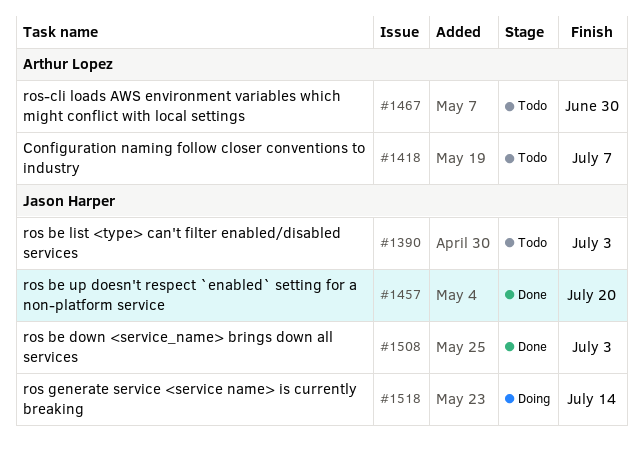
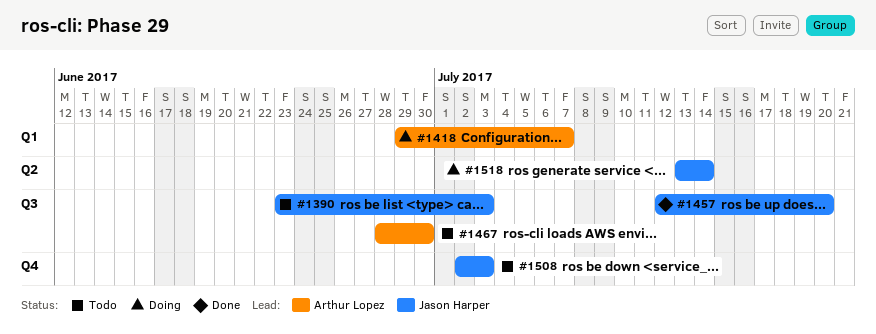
#1418, status: Todo -> Doing
#1508, status: Done -> Todo

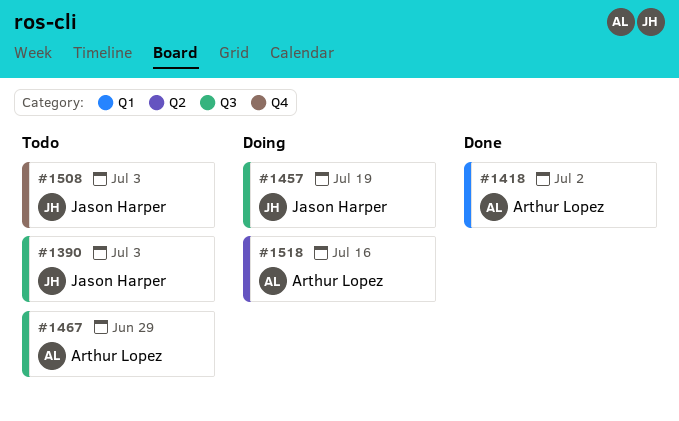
#1418, status: Doing -> Done
#1418, due: Jul 7 -> Jul 2
#1457, status: Done -> Doing
#1457, due: Jul 20 -> Jul 19
#1467, due: Jun 30 -> Jun 29
#1518, owner: Jason Harper -> Arthur Lopez
#1518, due: Jul 14 -> Jul 16

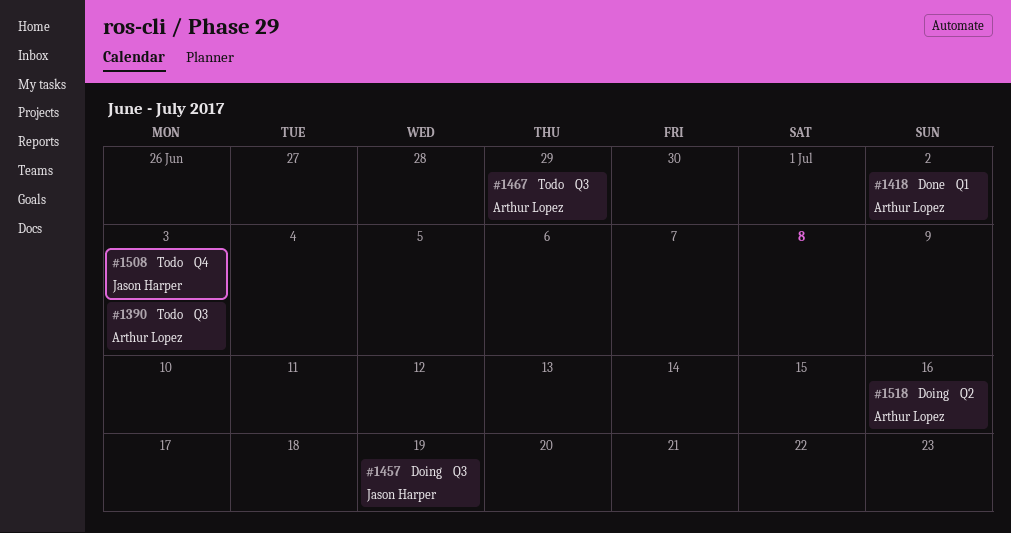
#1390, owner: Jason Harper -> Arthur Lopez

